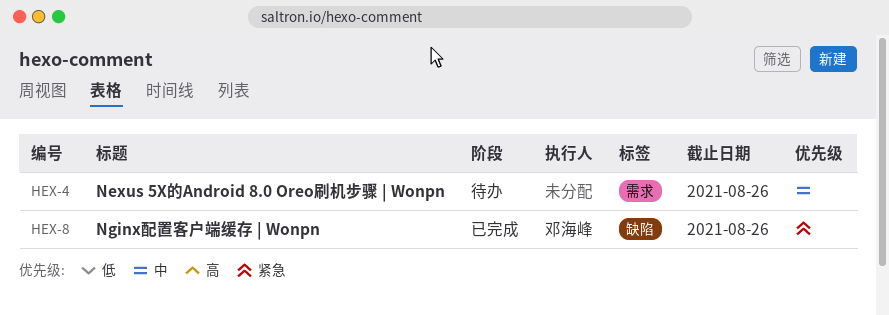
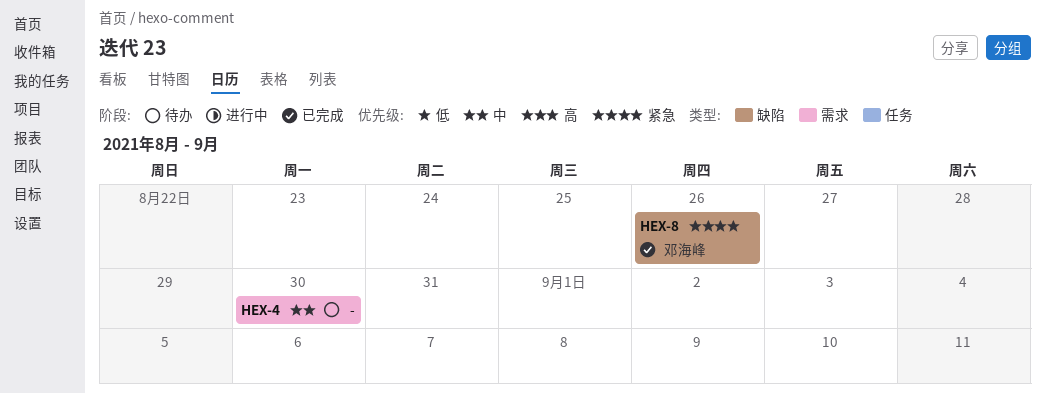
HEX-4, due: Aug 26 -> Aug 30

